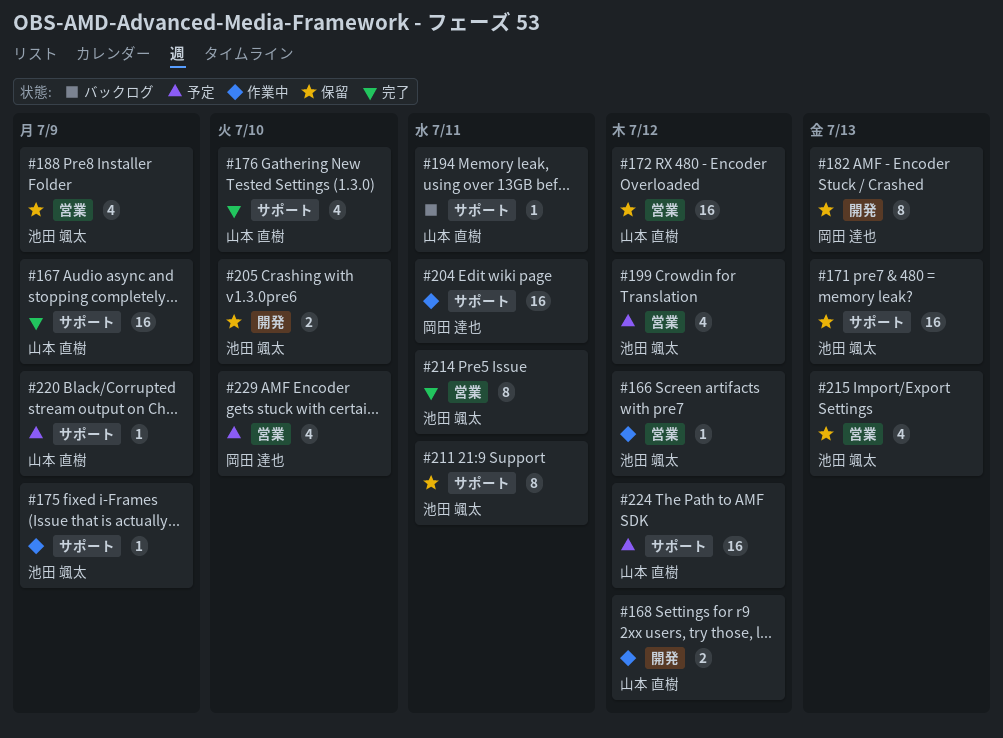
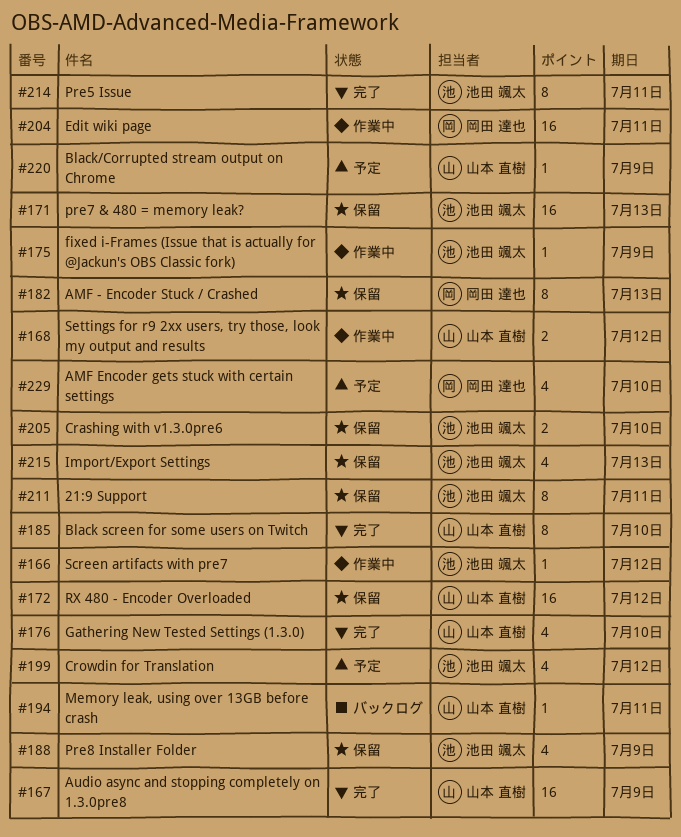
#185: none -> present
#224: present -> none

